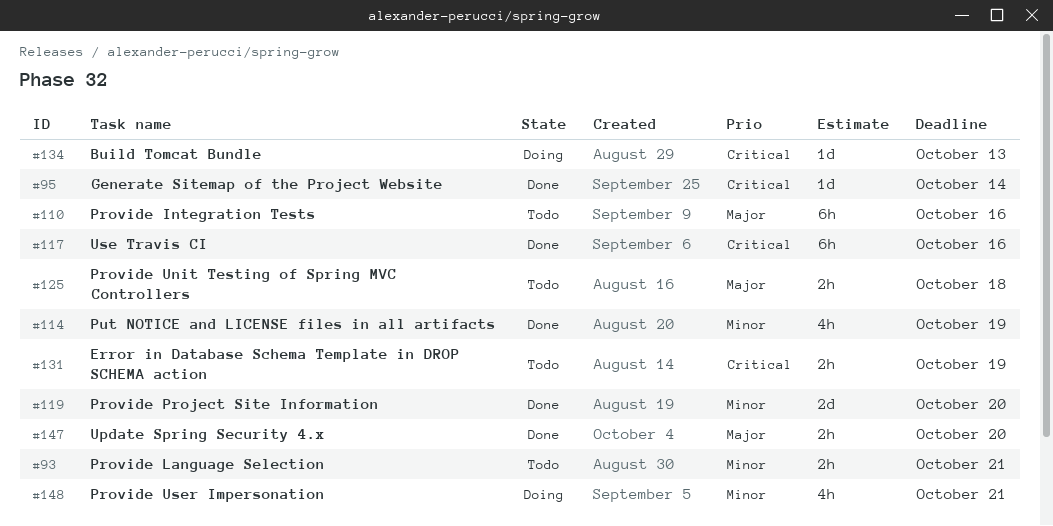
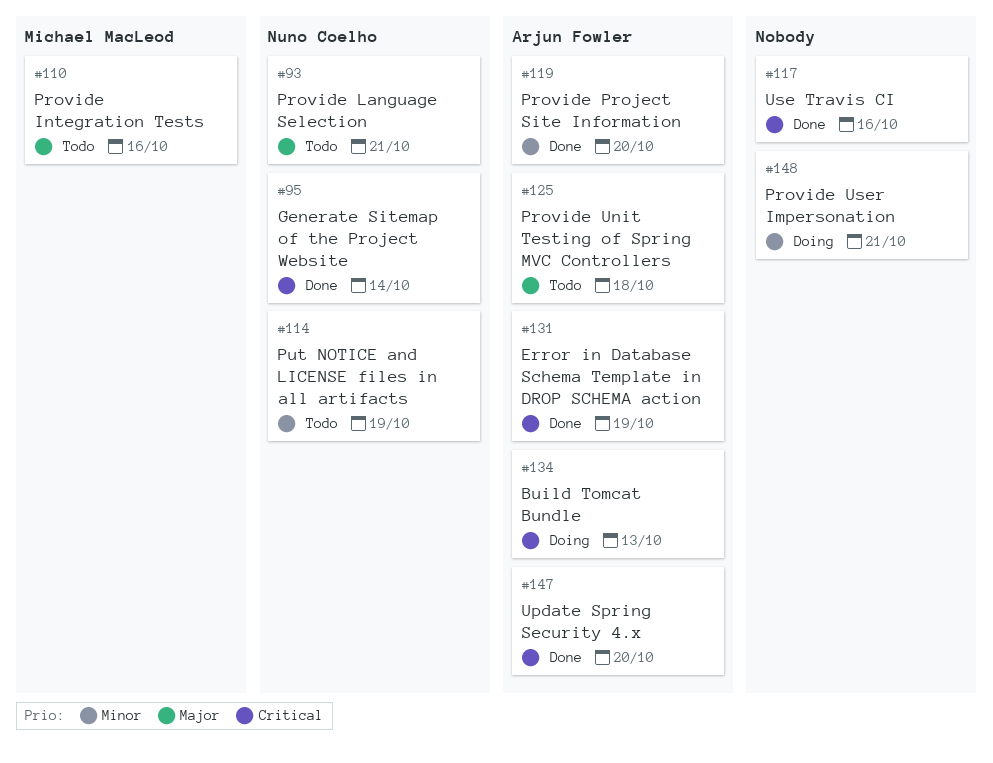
#93, priority: Minor -> Major
#114, status: Done -> Todo
#131, status: Todo -> Done
#147, priority: Major -> Critical

